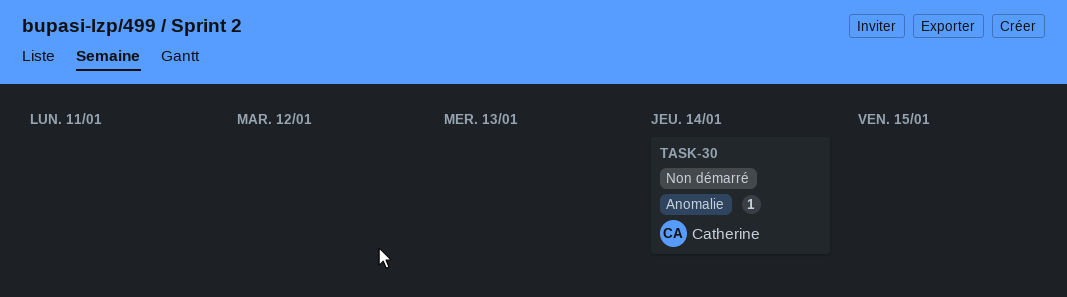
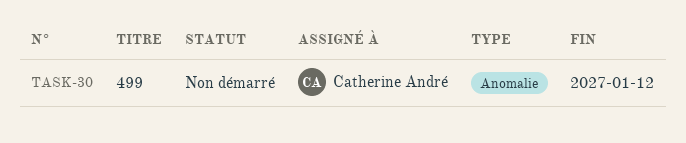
TASK-30, due: Jan 14 -> Jan 12

